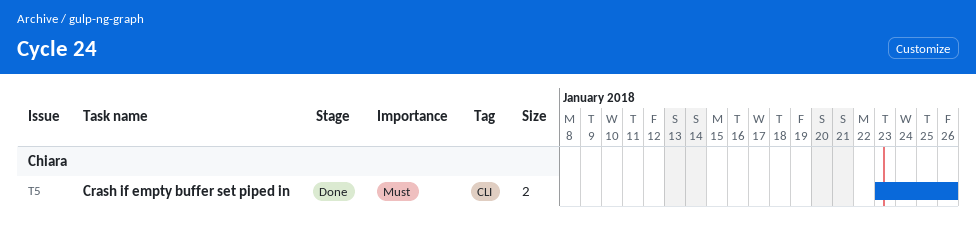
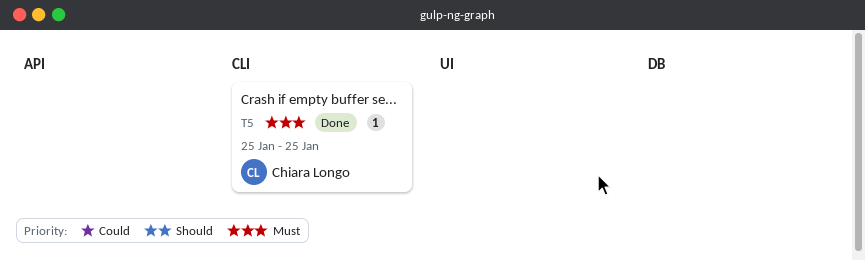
T5, estimate: 2 -> 1
T5, start: Jan 23 -> Jan 25
T5, due: Jan 26 -> Jan 25

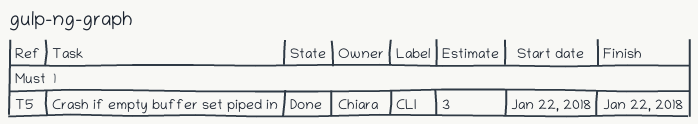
T5, estimate: 1 -> 3
T5, start: Jan 25 -> Jan 22
T5, due: Jan 25 -> Jan 22

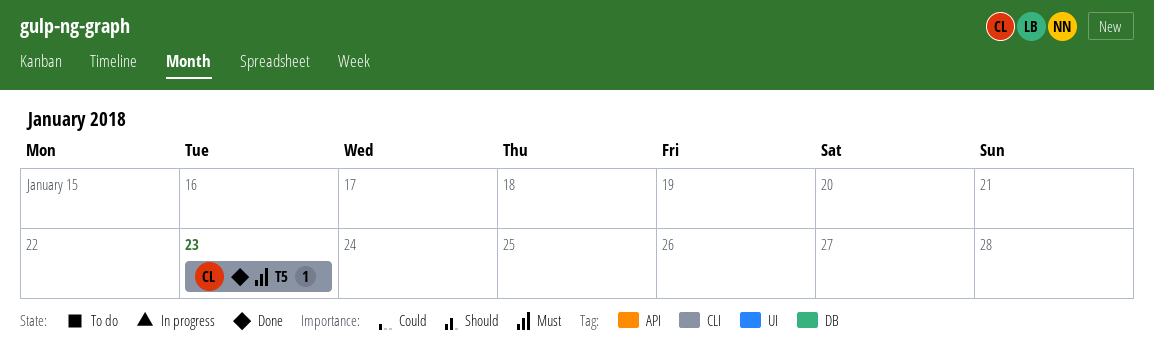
T5, estimate: 3 -> 1
T5, start: Jan 22 -> Jan 23
T5, due: Jan 22 -> Jan 23

